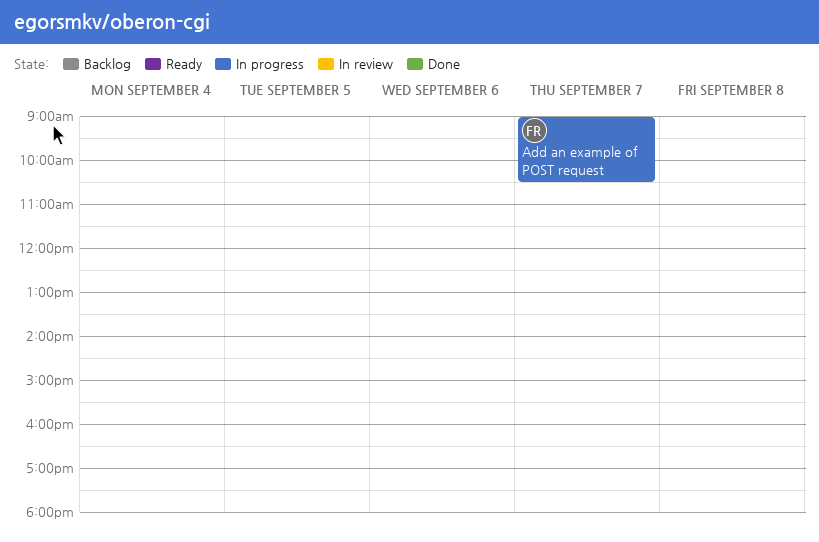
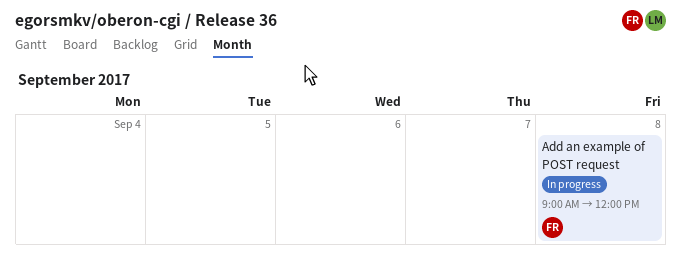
Add an example of POST request, day: Sep 7 -> Sep 8
Add an example of POST request, ends: 10:30 -> 12:00

